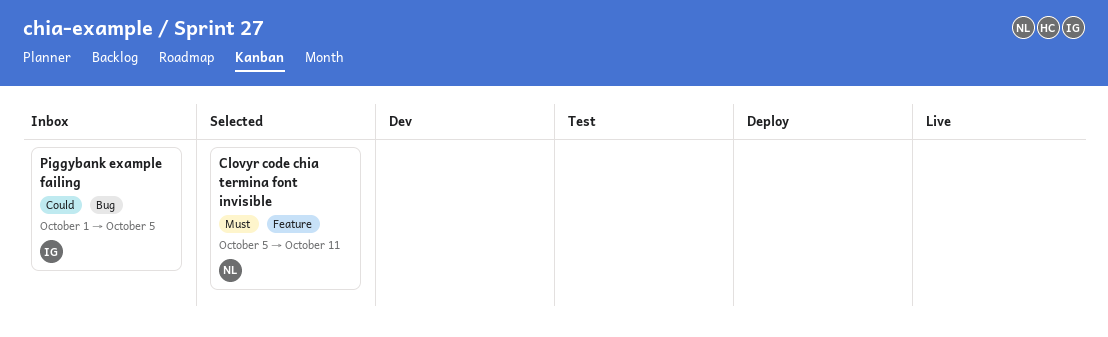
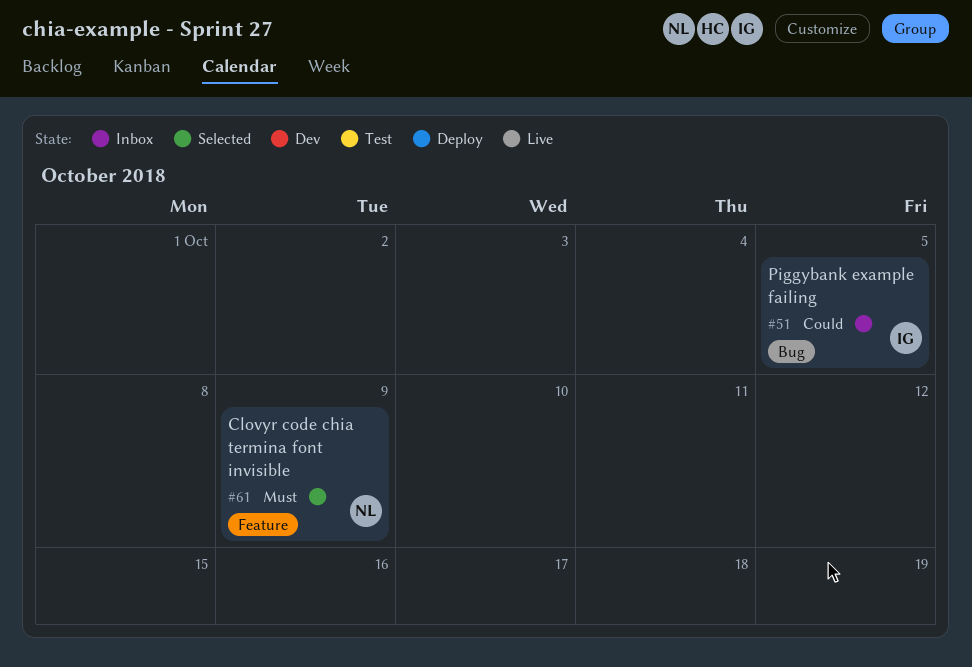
Clovyr code chia termina font invisible, due: Oct 11 -> Oct 9

